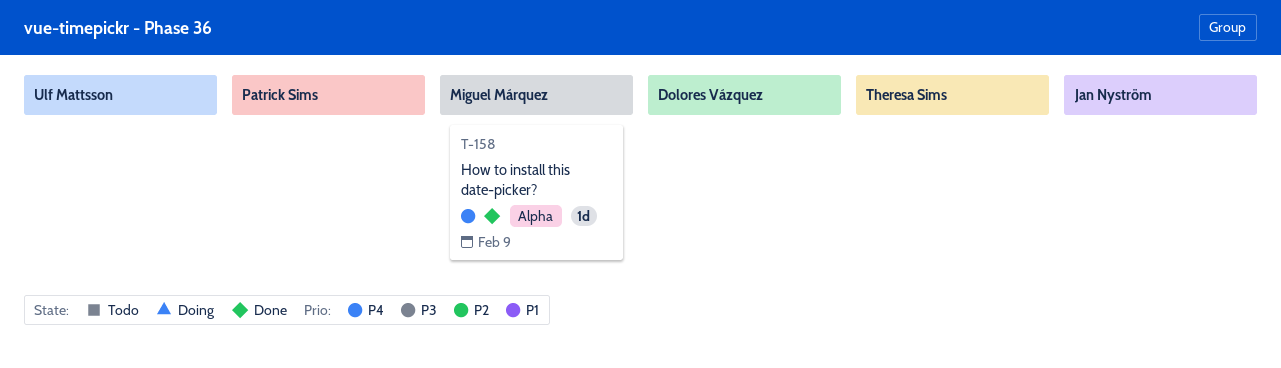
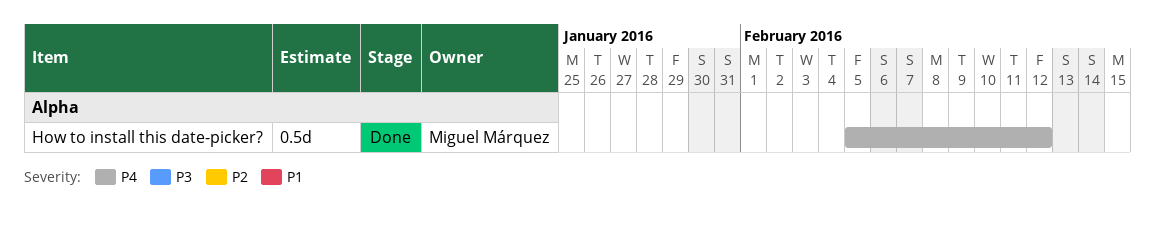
How to install this date-picker?, estimate: 1d -> 0.5d
How to install this date-picker?, due: Feb 9 -> Feb 12

